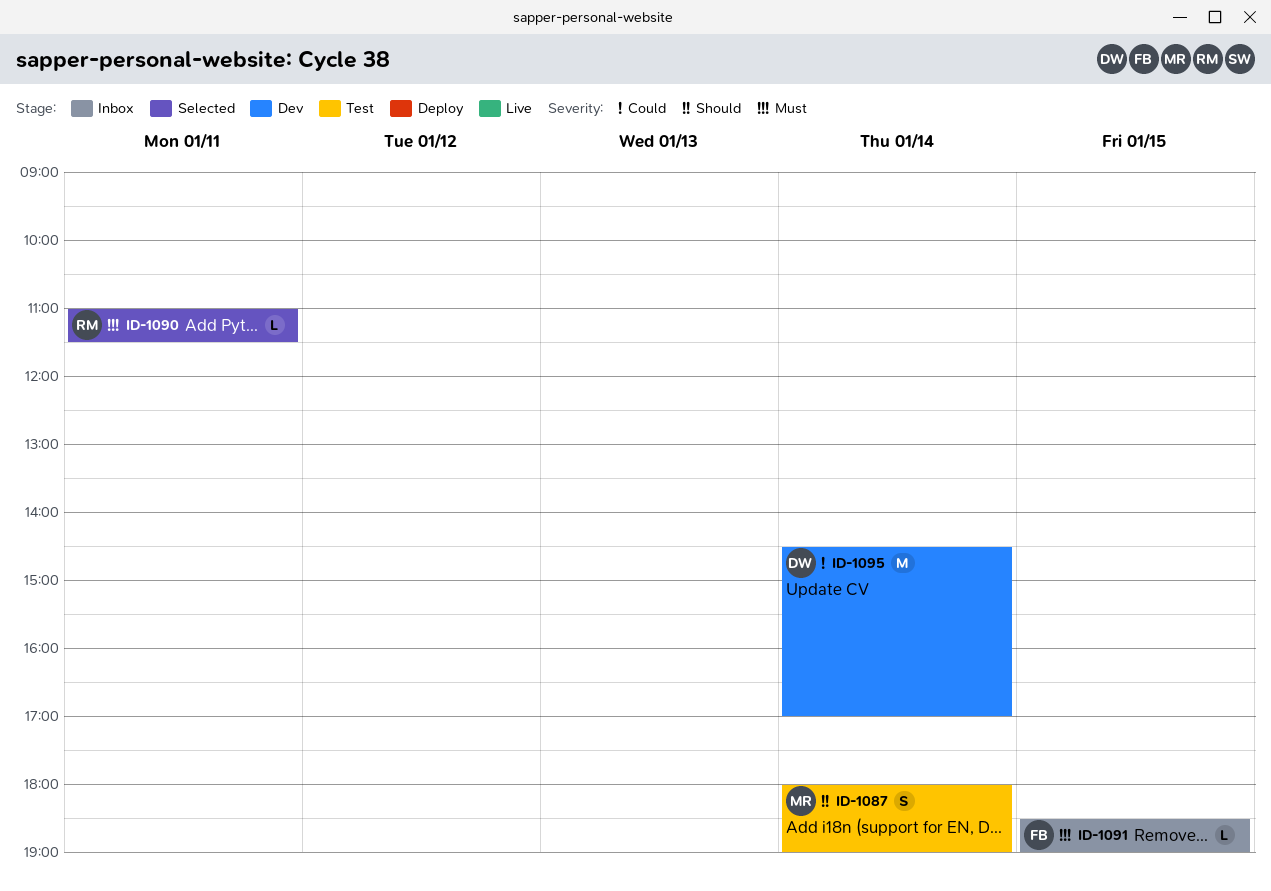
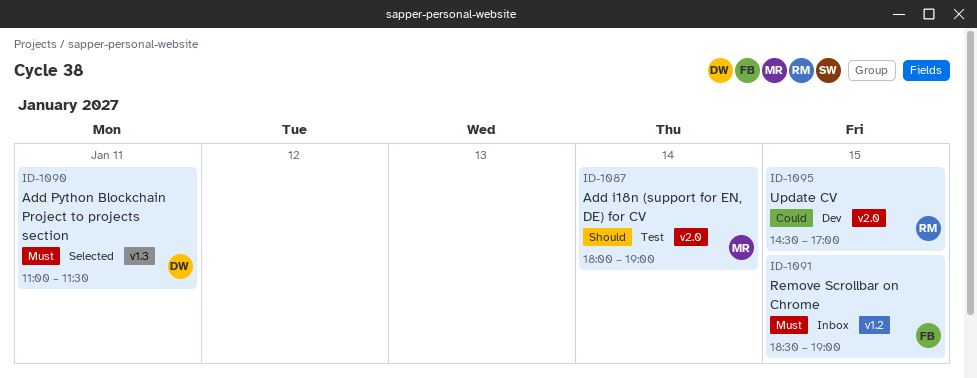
ID-1090, owner: RM -> DW
ID-1095, owner: DW -> RM
ID-1095, day: Jan 14 -> Jan 15

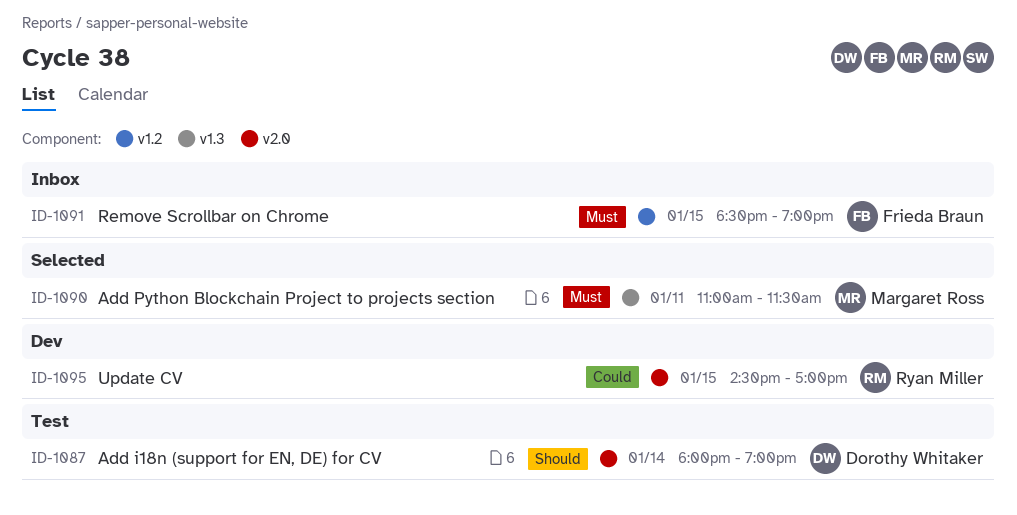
ID-1087, owner: Margaret Ross -> Dorothy Whitaker
ID-1090, owner: Dorothy Whitaker -> Margaret Ross

